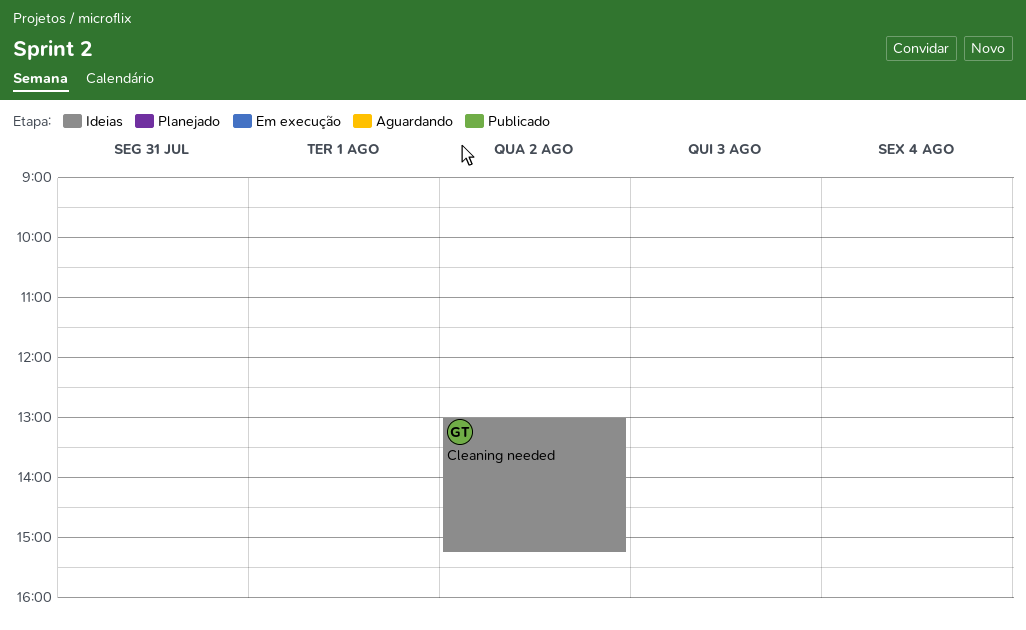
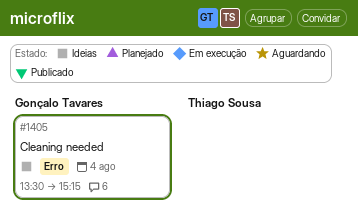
Cleaning needed, day: Aug 2 -> Aug 4
Cleaning needed, begins: 13:00 -> 13:30

